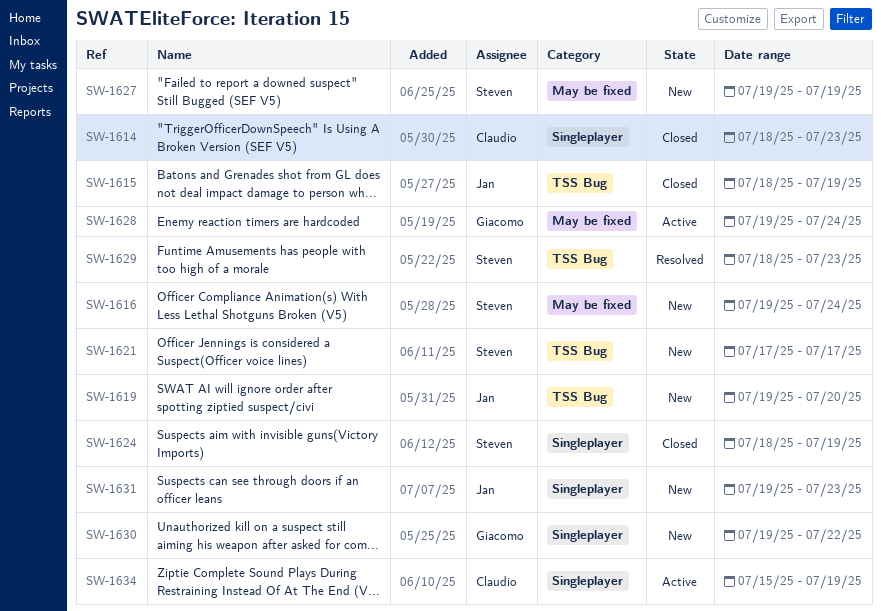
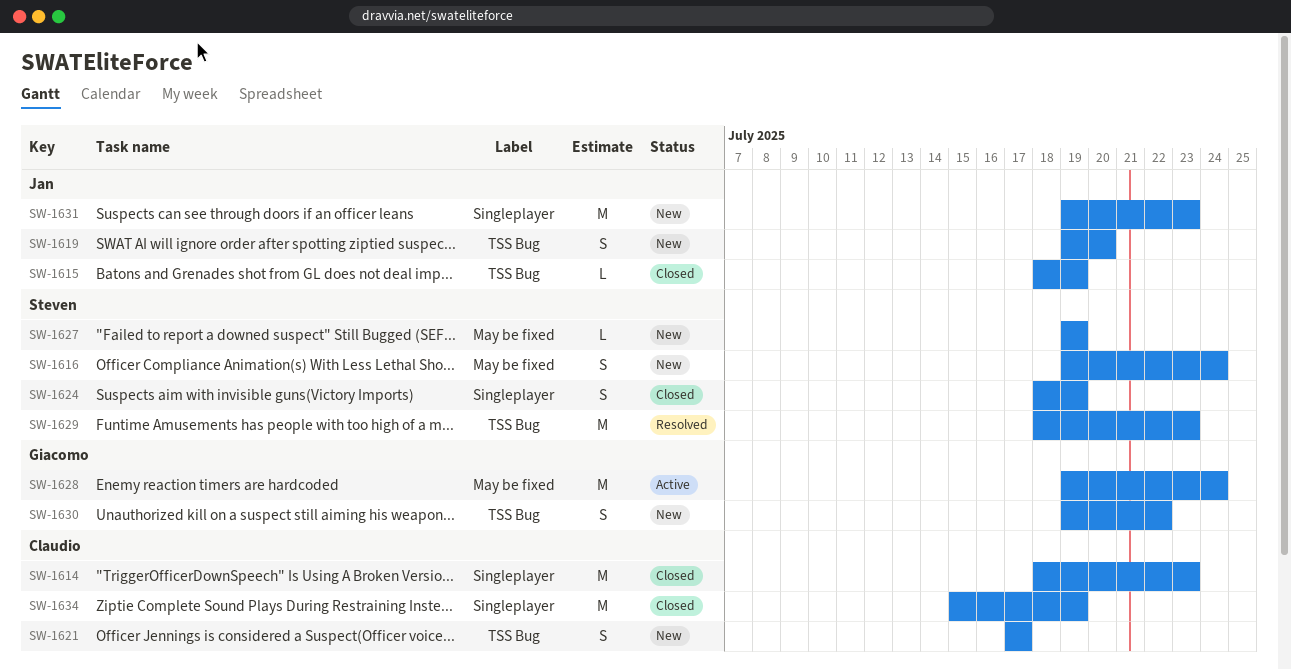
SW-1621, owner: Steven -> Claudio
SW-1630, label: Singleplayer -> TSS Bug
SW-1634, status: Active -> Closed

